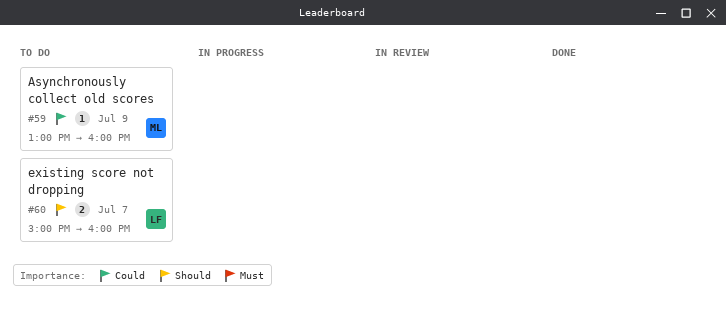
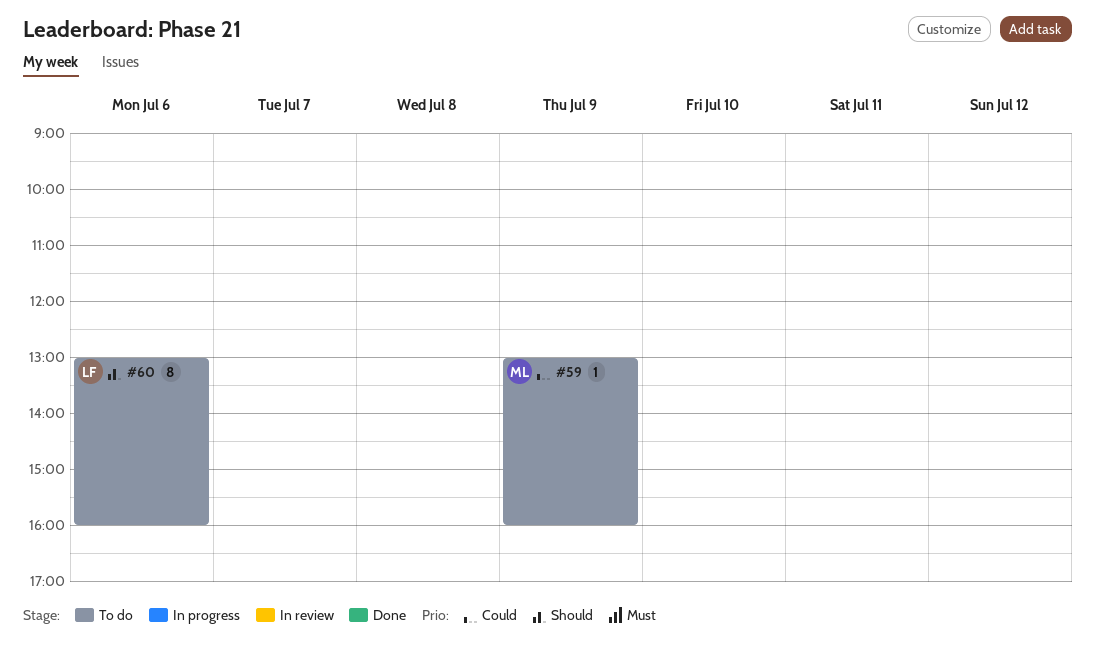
#60, estimate: 2 -> 8
#60, day: Jul 7 -> Jul 6
#60, begins: 15:00 -> 13:00

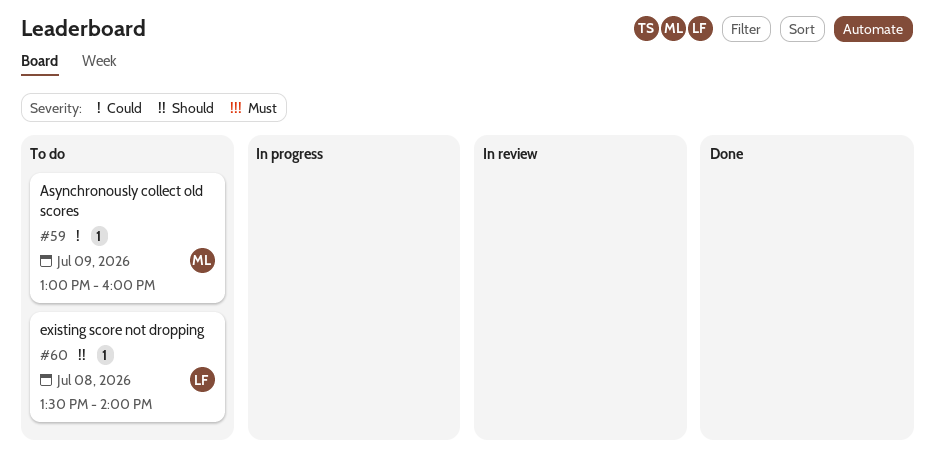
#60, estimate: 8 -> 1
#60, day: Jul 6 -> Jul 8
#60, begins: 13:00 -> 13:30
#60, ends: 16:00 -> 14:00

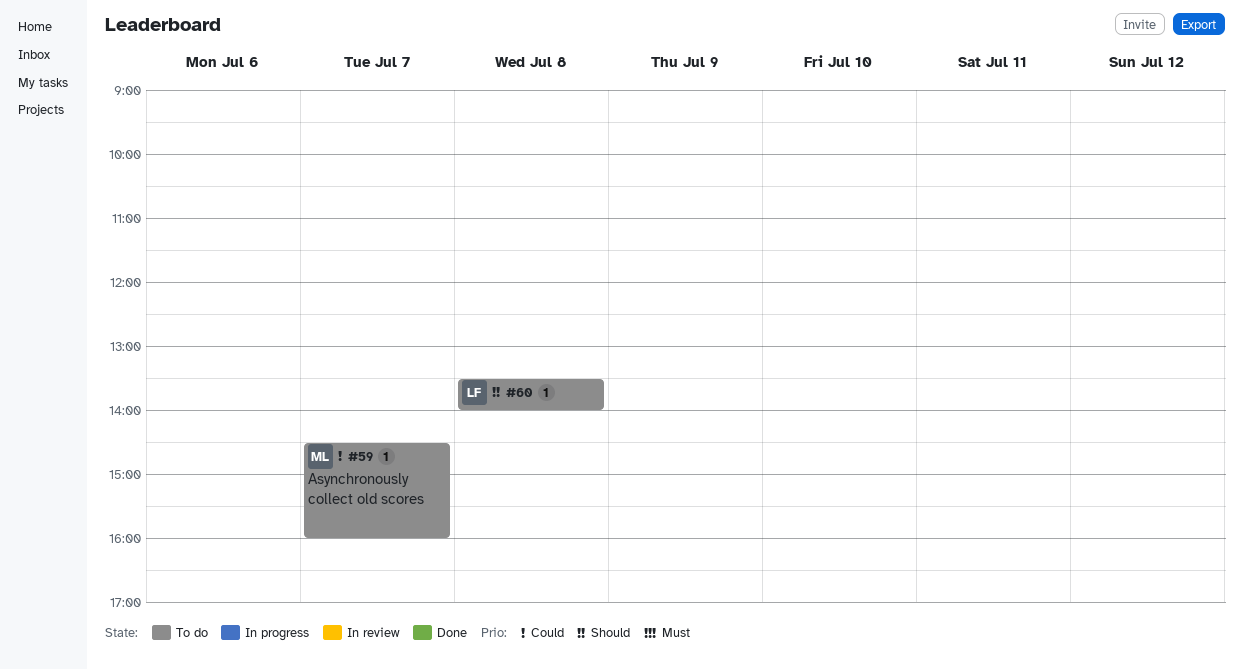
#59, day: Jul 9 -> Jul 7
#59, begins: 13:00 -> 14:30

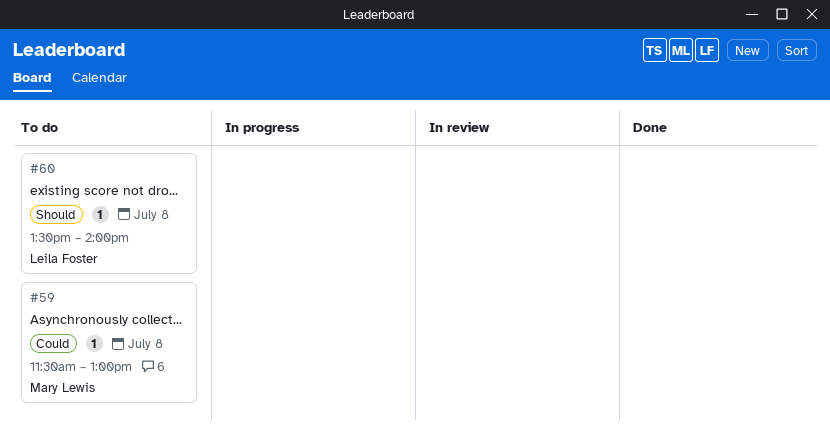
#59, day: Jul 7 -> Jul 8
#59, begins: 14:30 -> 11:30
#59, ends: 16:00 -> 13:00

